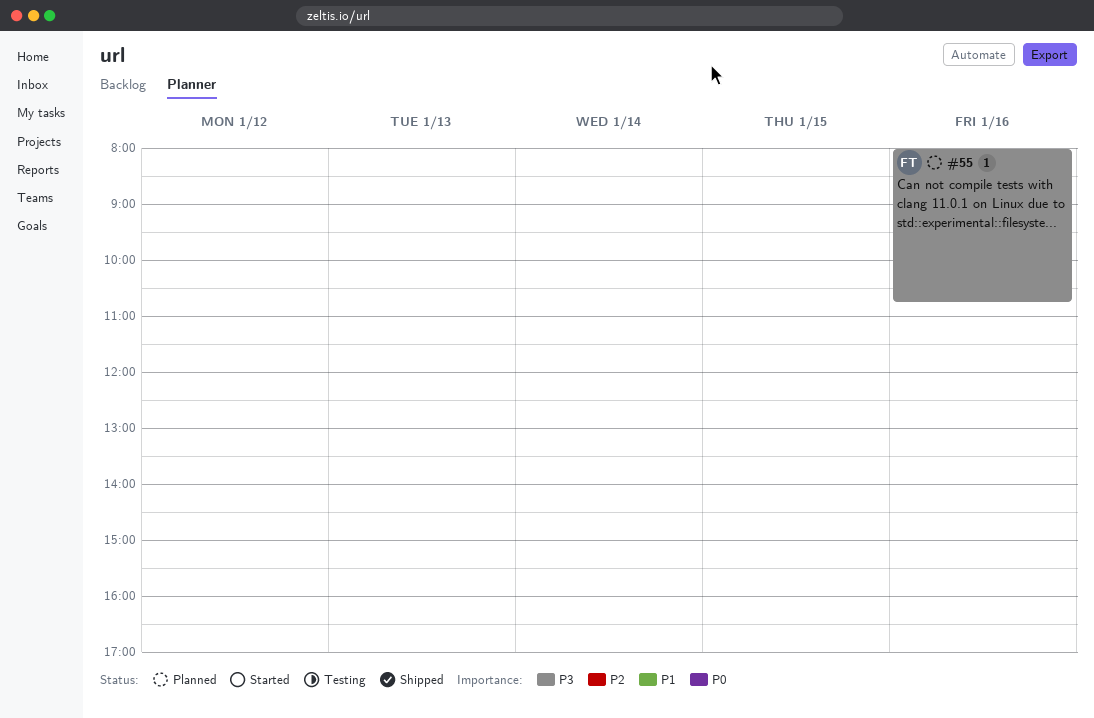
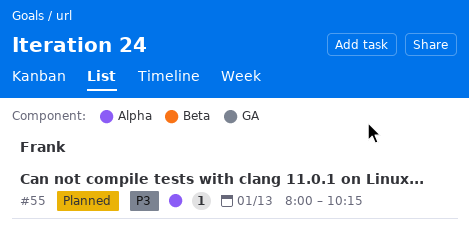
#55, day: Jan 16 -> Jan 13
#55, ends: 10:45 -> 10:15

